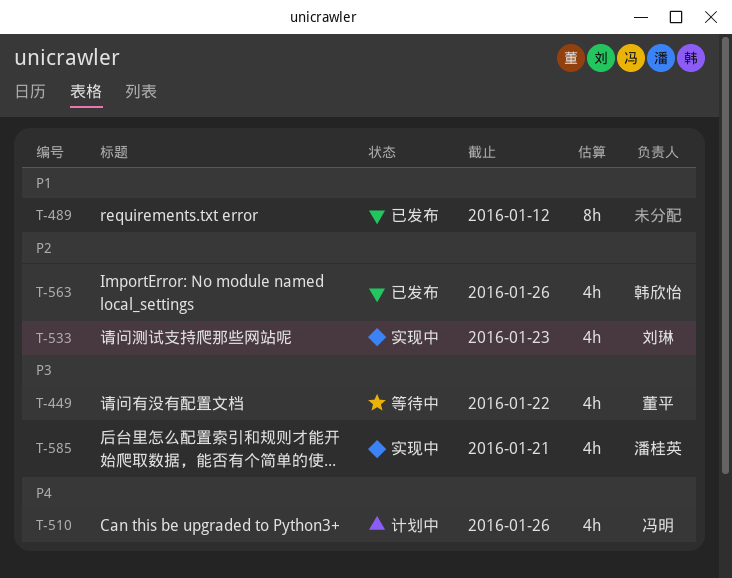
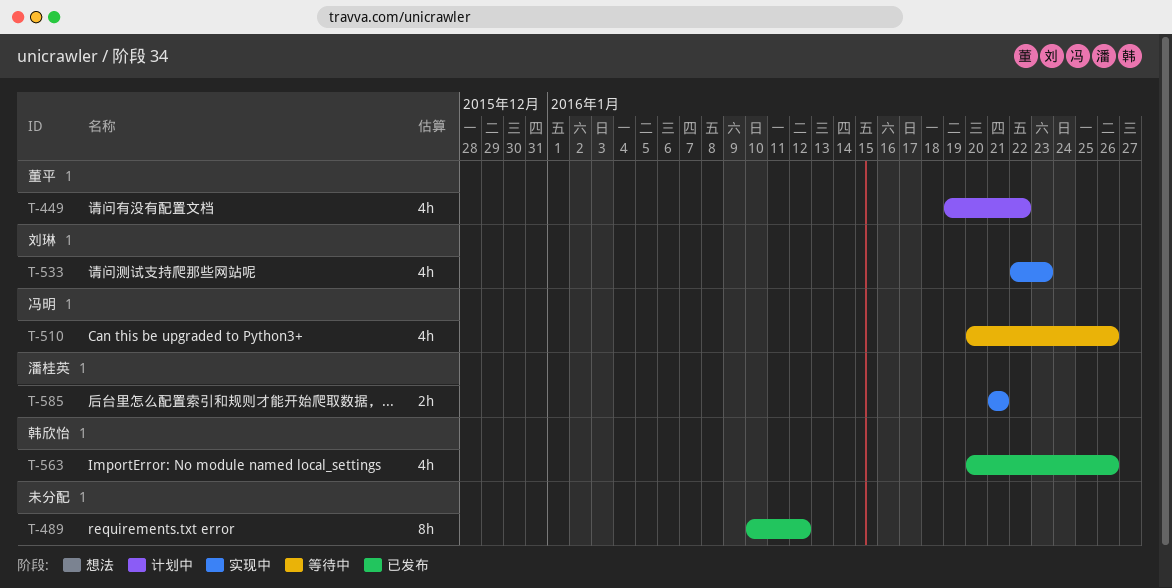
T-449, status: 等待中 -> 计划中
T-510, status: 计划中 -> 等待中
T-585, estimate: 4h -> 2h

